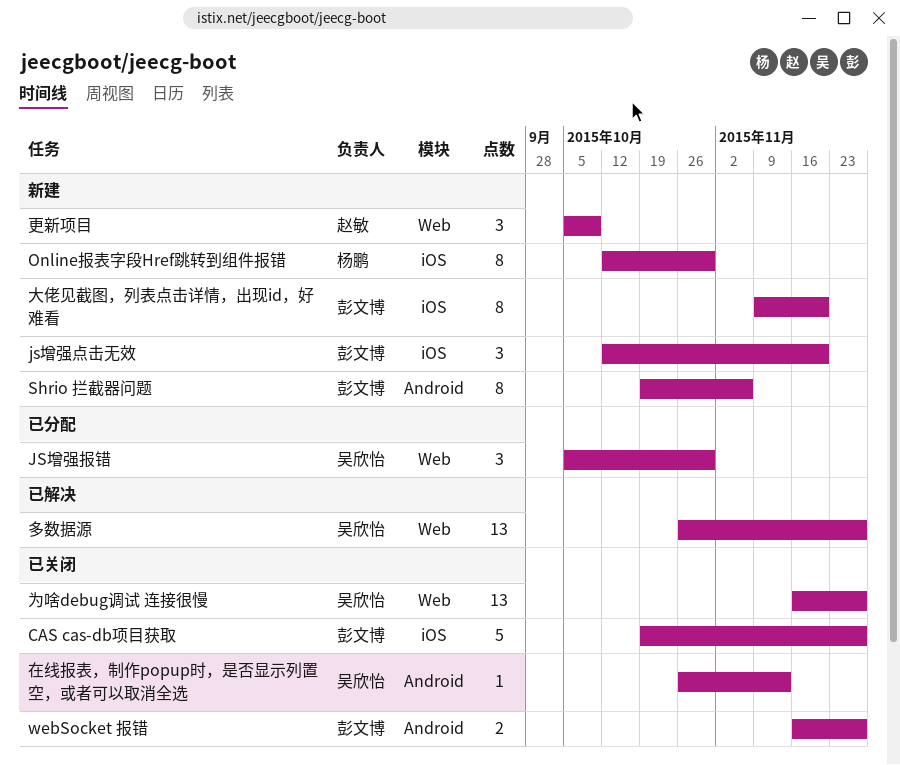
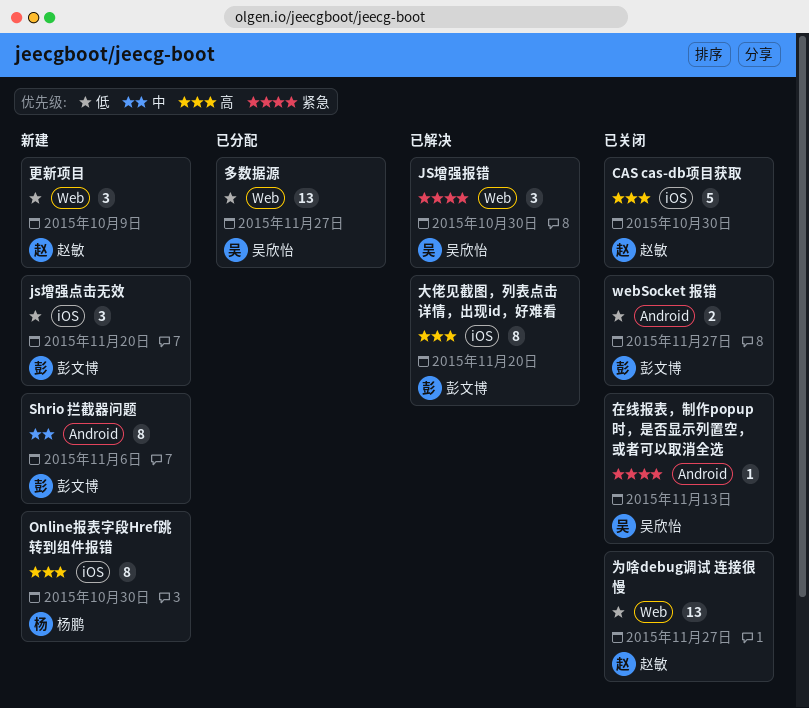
CAS cas-db项目获取, owner: 彭文博 -> 赵敏
CAS cas-db项目获取, due: Nov 27 -> Oct 30
JS增强报错, status: 已分配 -> 已解决
为啥debug调试 连接很慢, owner: 吴欣怡 -> 赵敏
多数据源, status: 已解决 -> 已分配
大佬见截图，列表点击详情，出现id，好难看, status: 新建 -> 已解决

